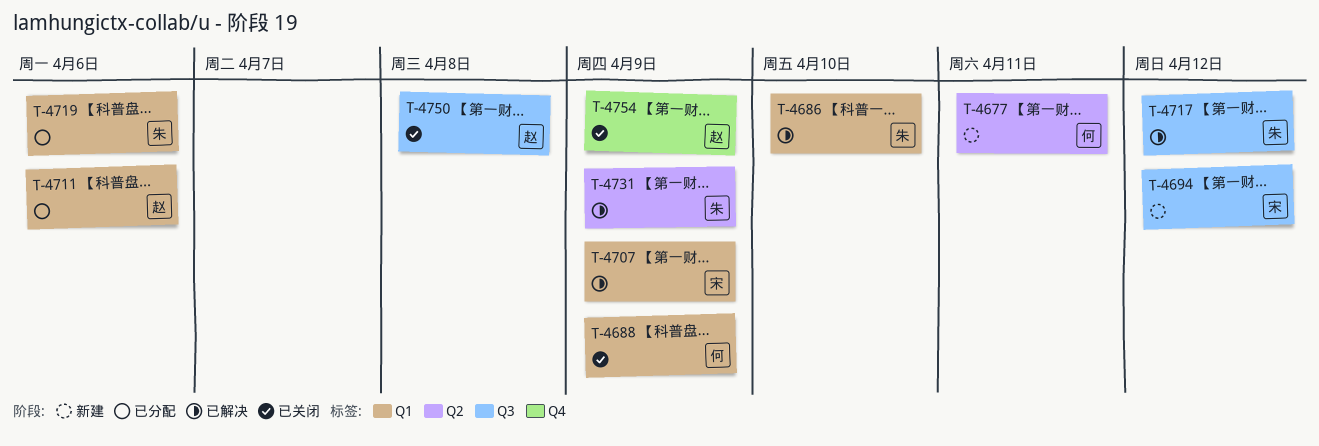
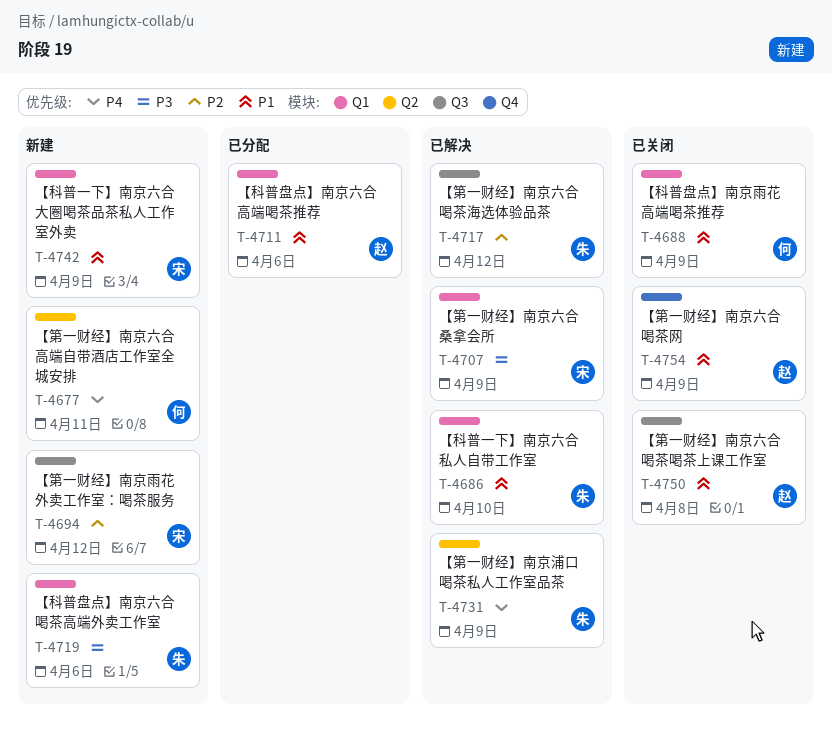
T-4719, status: 已分配 -> 新建
T-4742: none -> present

